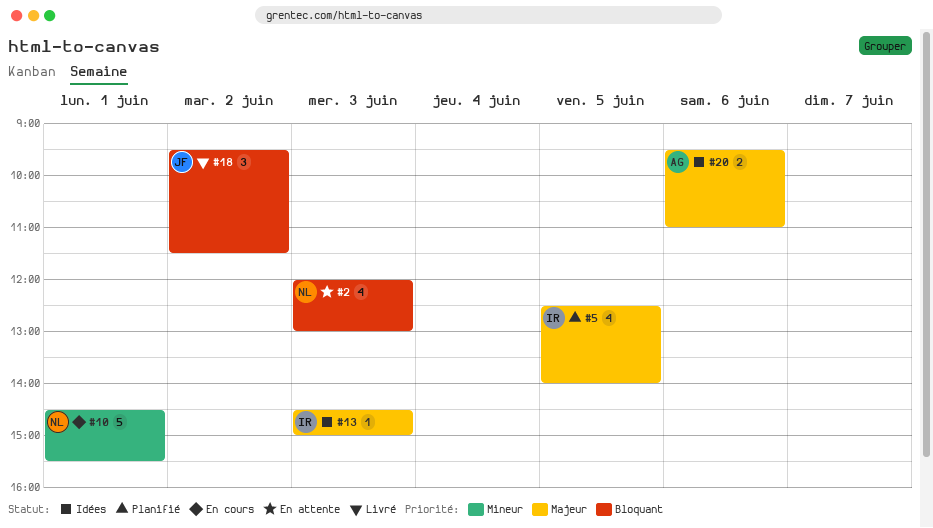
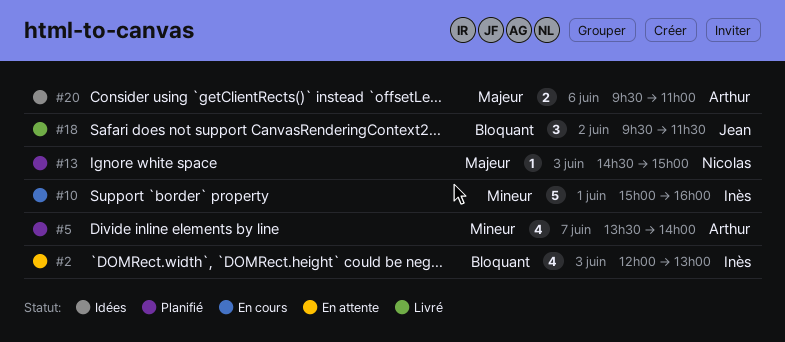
#2, owner: Nicolas -> Inès
#5, owner: Inès -> Arthur
#5, priority: Majeur -> Mineur
#5, day: Jun 5 -> Jun 7
#5, begins: 12:30 -> 13:30
#10, owner: Nicolas -> Inès
#10, begins: 14:30 -> 15:00
#10, ends: 15:30 -> 16:00
#13, status: Idées -> Planifié
#13, owner: Inès -> Nicolas

